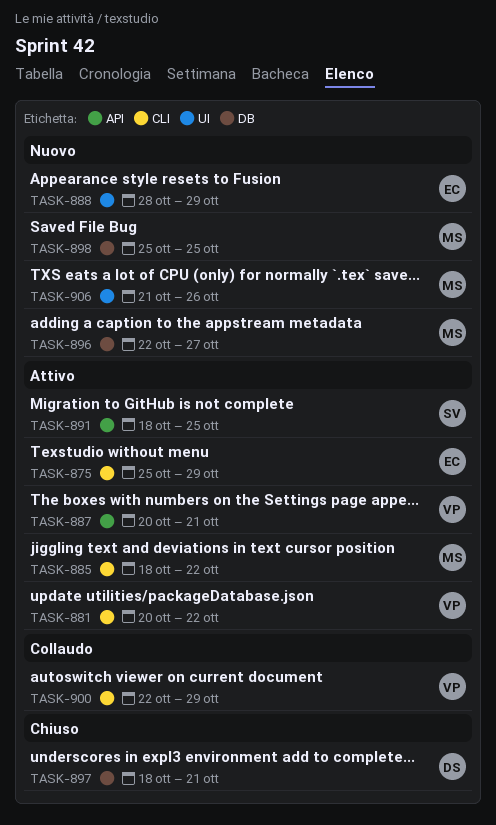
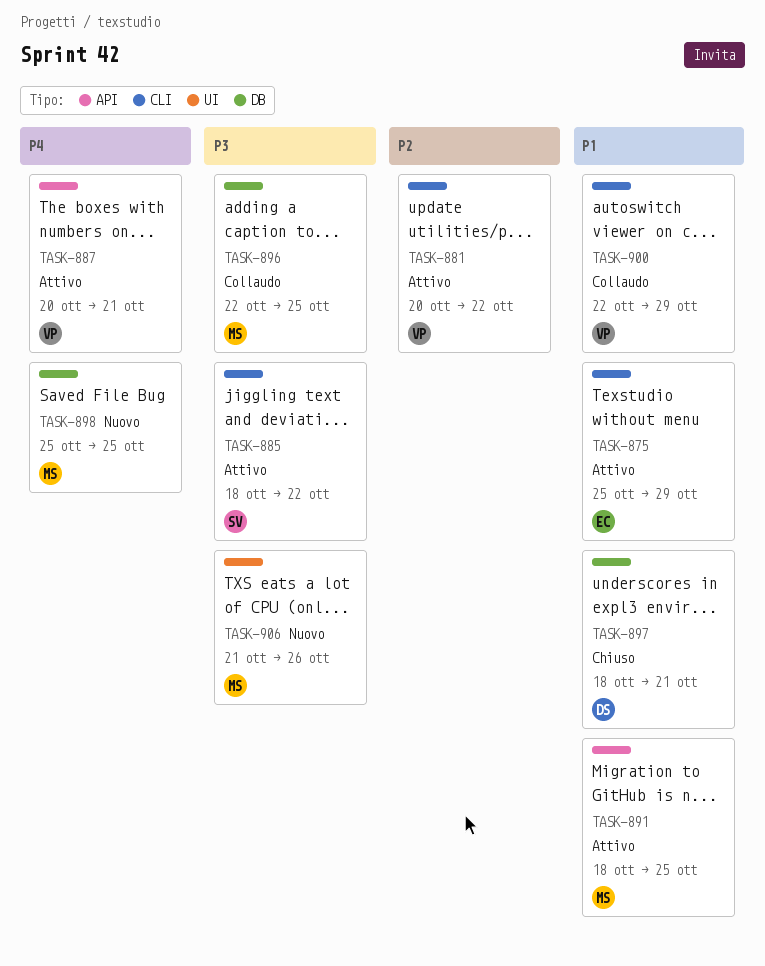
TASK-885, owner: MS -> SV
TASK-888: present -> none
TASK-891, owner: SV -> MS
TASK-896, status: Nuovo -> Collaudo
TASK-896, due: Oct 27 -> Oct 25

